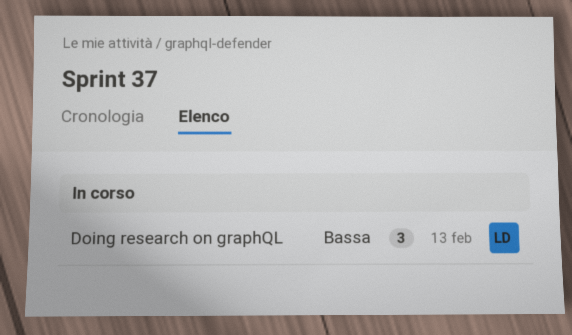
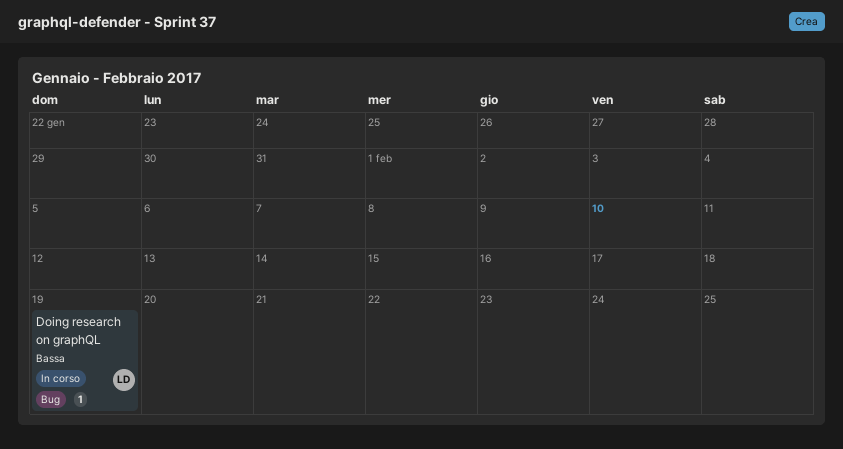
Doing research on graphQL, estimate: 3 -> 1
Doing research on graphQL, due: Feb 13 -> Feb 19

